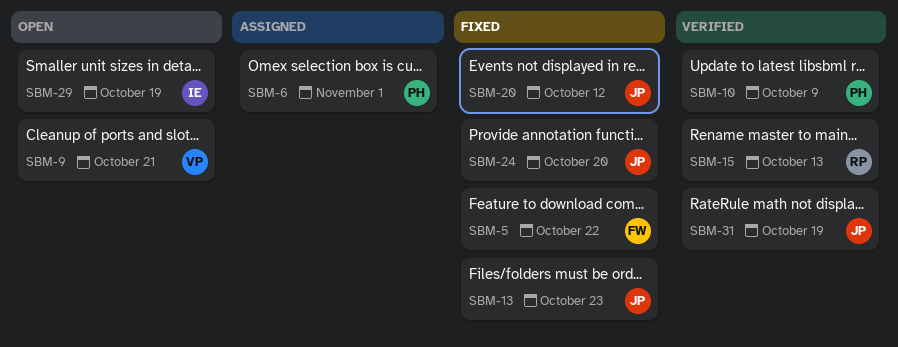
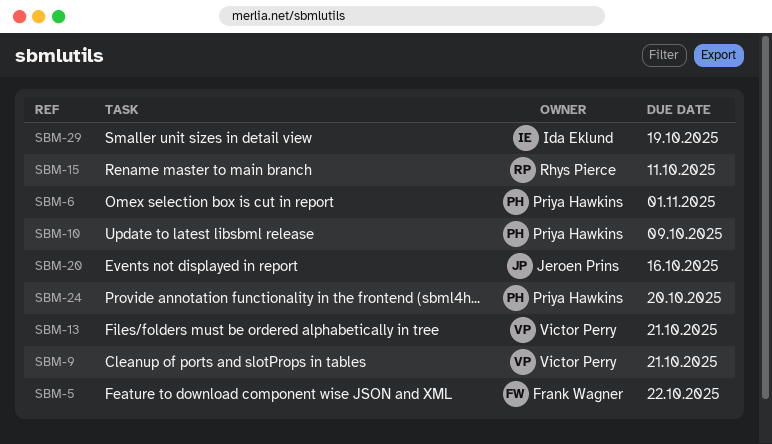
SBM-13, owner: Jeroen Prins -> Victor Perry
SBM-13, due: Oct 23 -> Oct 21
SBM-15, due: Oct 13 -> Oct 11
SBM-20, due: Oct 12 -> Oct 16
SBM-24, owner: Jeroen Prins -> Priya Hawkins
SBM-31: present -> none

